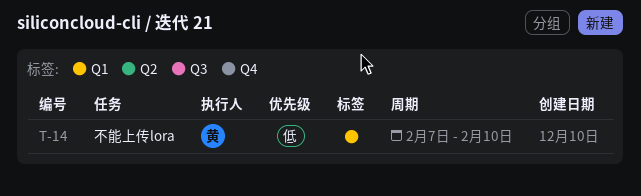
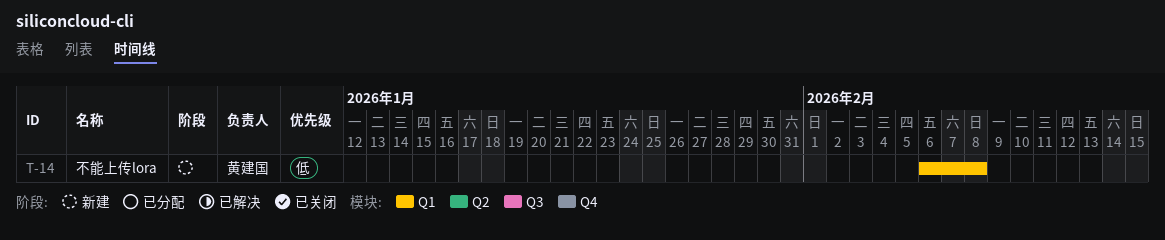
T-14, start: Feb 7 -> Feb 6
T-14, due: Feb 10 -> Feb 8

